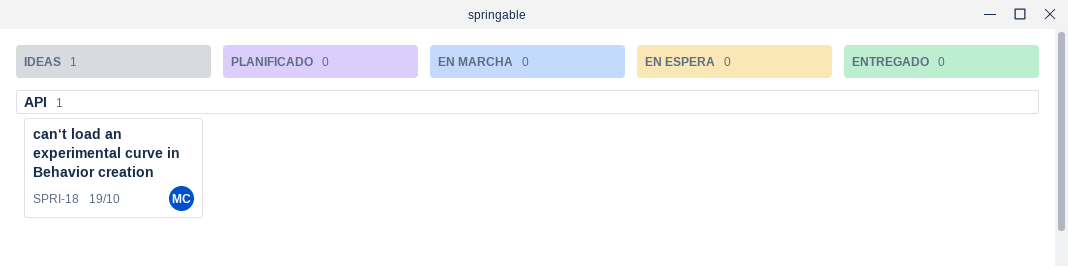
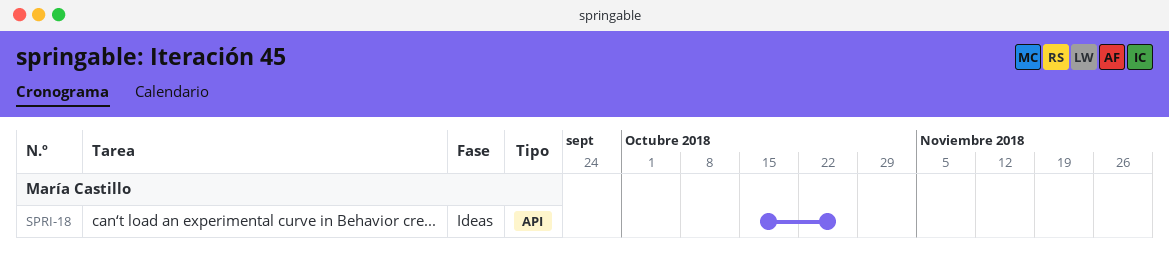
SPRI-18, due: Oct 19 -> Oct 26

